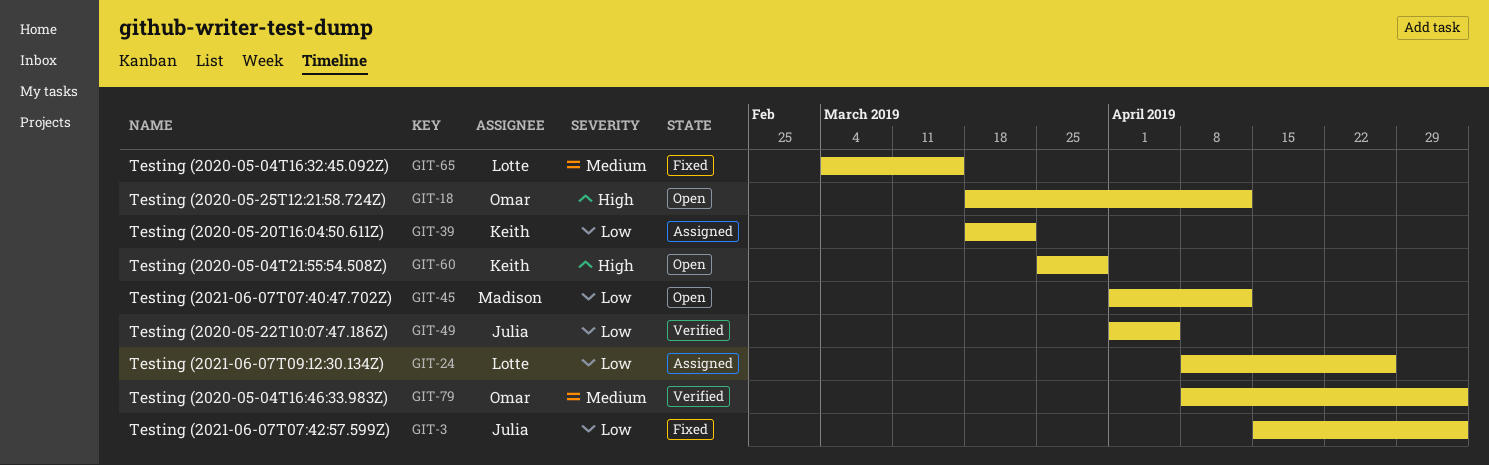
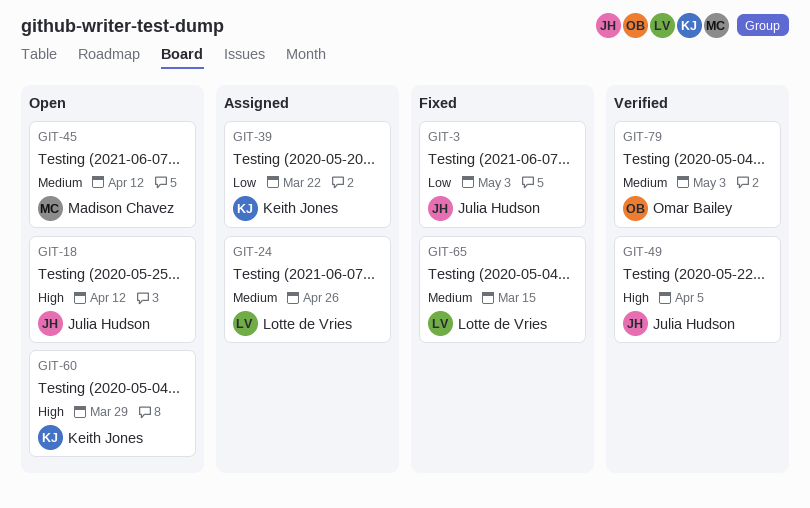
GIT-18, owner: Omar Bailey -> Julia Hudson
GIT-24, priority: Low -> Medium
GIT-45, priority: Low -> Medium
GIT-49, priority: Low -> High

